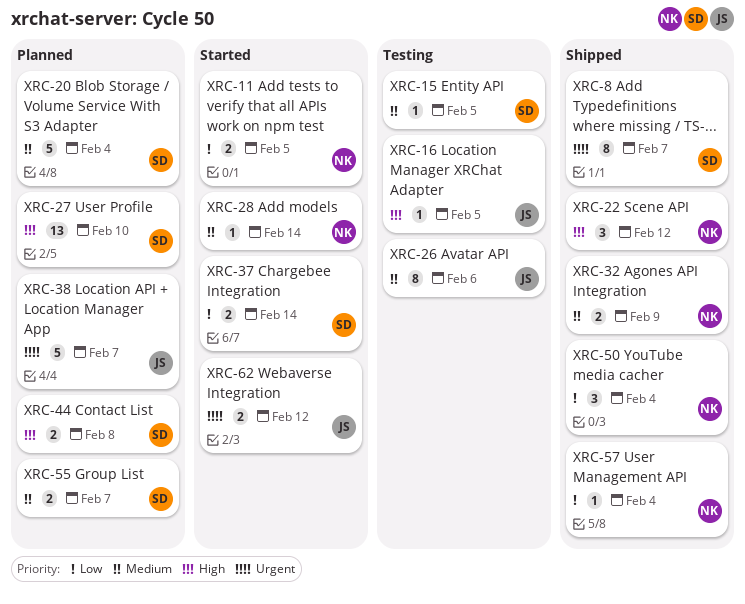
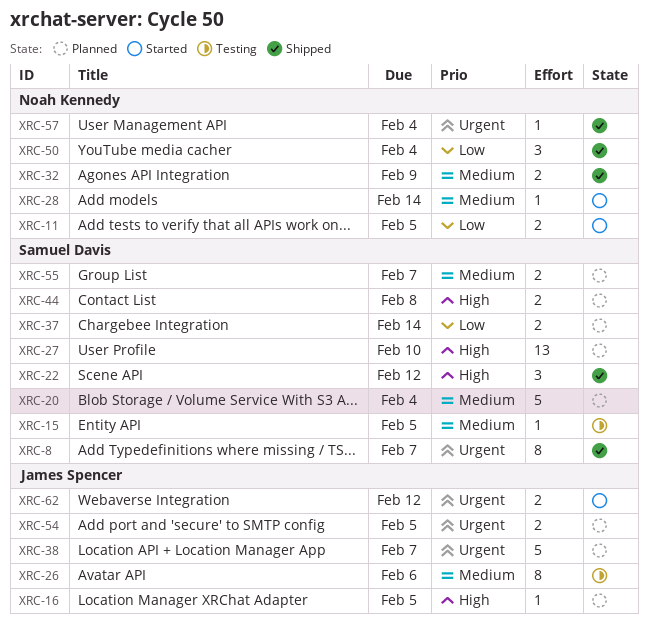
XRC-16, status: Testing -> Planned
XRC-22, owner: Noah Kennedy -> Samuel Davis
XRC-37, status: Started -> Planned
XRC-54: none -> present
XRC-57, priority: Low -> Urgent

